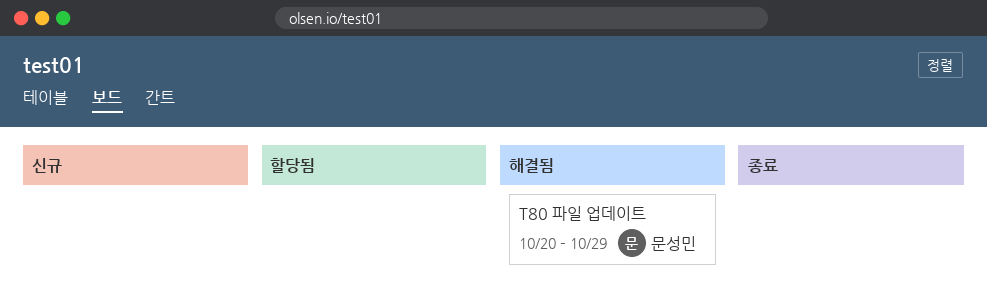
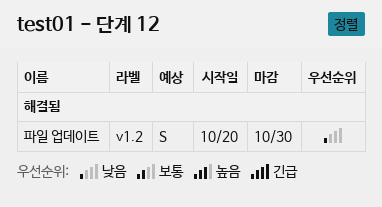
파일 업데이트, due: Oct 29 -> Oct 30

